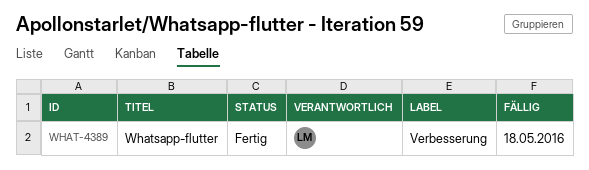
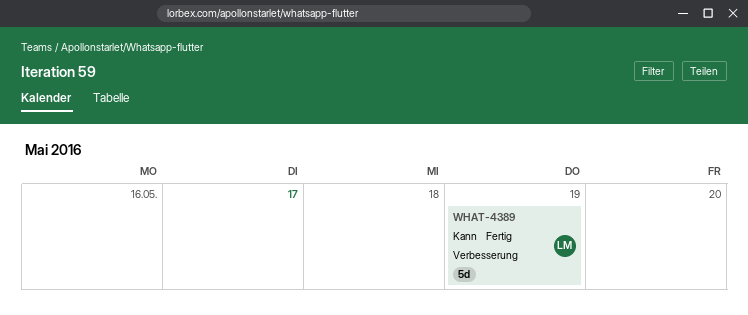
WHAT-4389, due: May 18 -> May 19

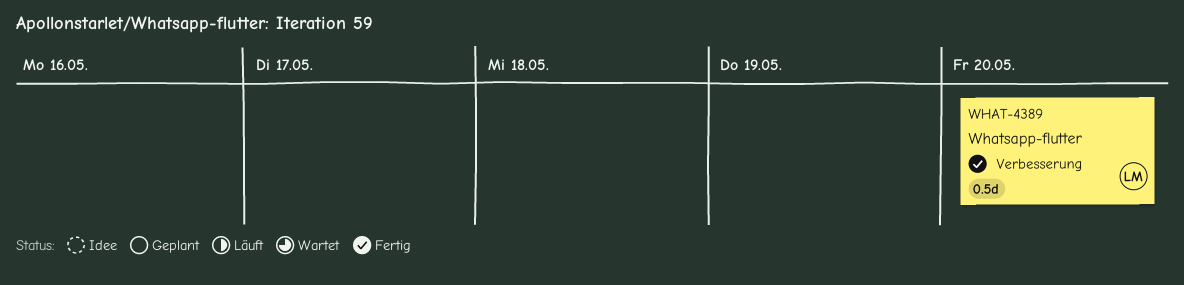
WHAT-4389, estimate: 5d -> 0.5d
WHAT-4389, due: May 19 -> May 20

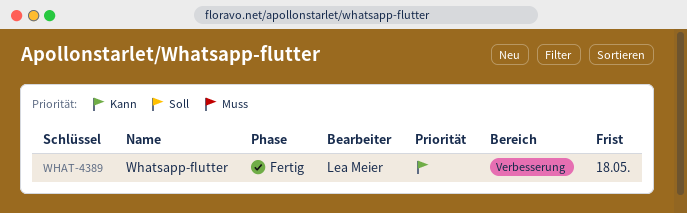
WHAT-4389, due: May 20 -> May 18

